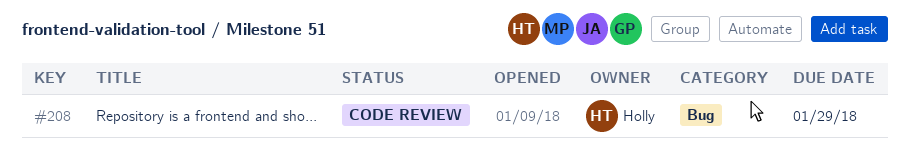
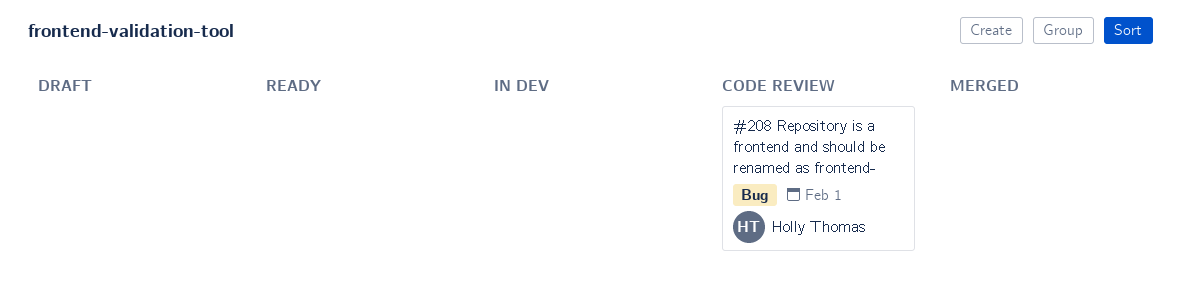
#208, due: Jan 29 -> Feb 1

